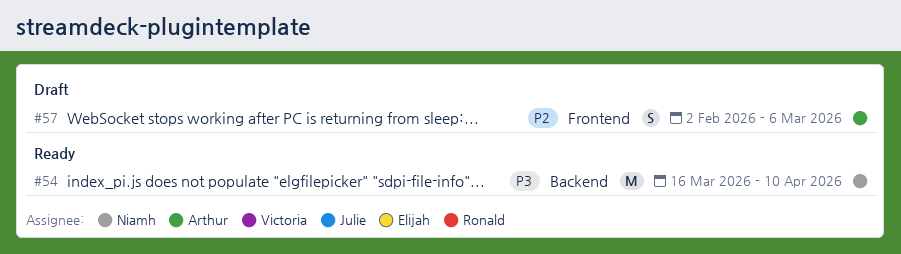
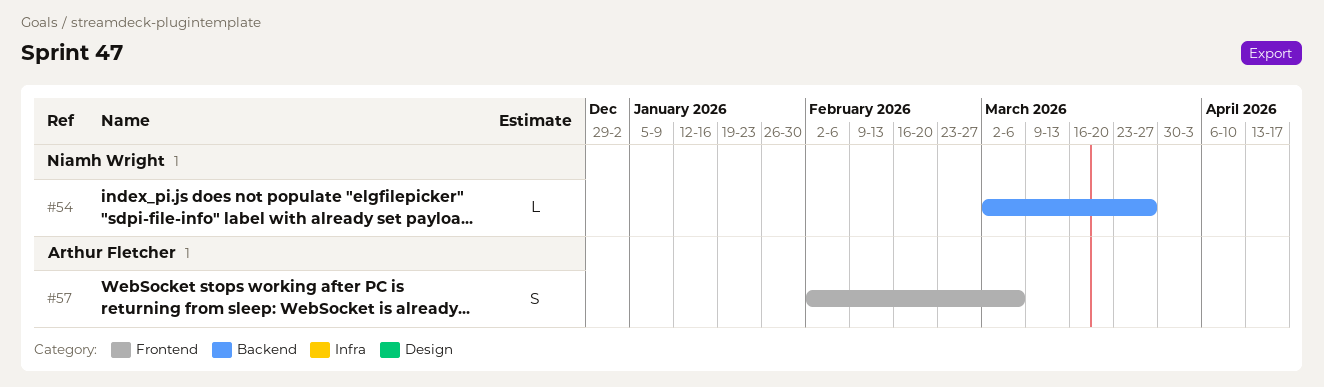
#54, estimate: M -> L
#54, start: Mar 16 -> Mar 2
#54, due: Apr 10 -> Mar 27

